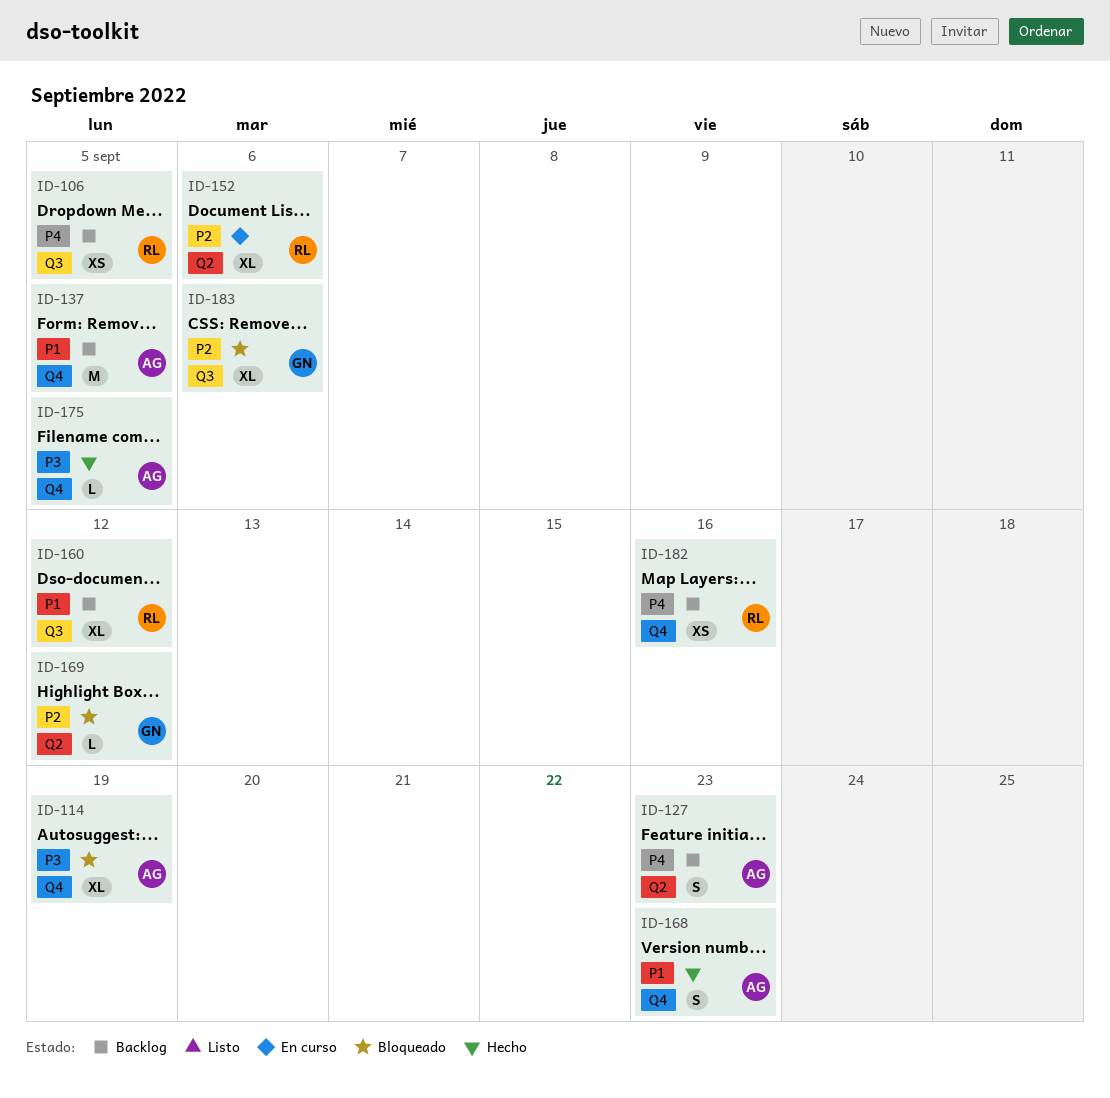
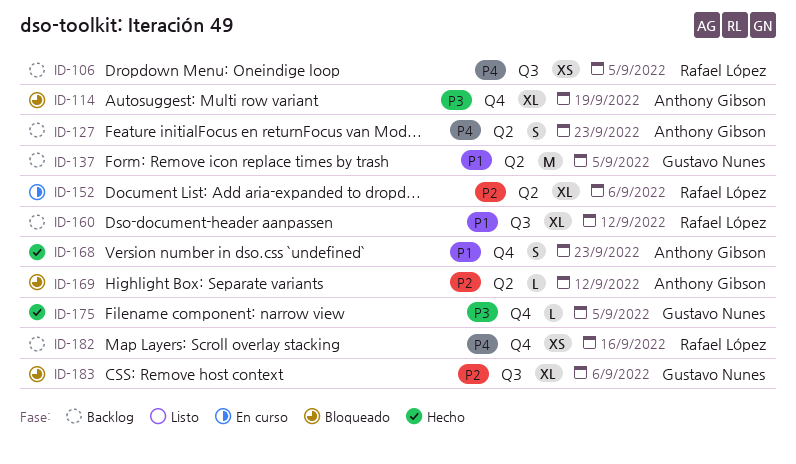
ID-137, owner: Anthony Gibson -> Gustavo Nunes
ID-137, label: Q4 -> Q2
ID-169, owner: Gustavo Nunes -> Anthony Gibson
ID-175, owner: Anthony Gibson -> Gustavo Nunes

